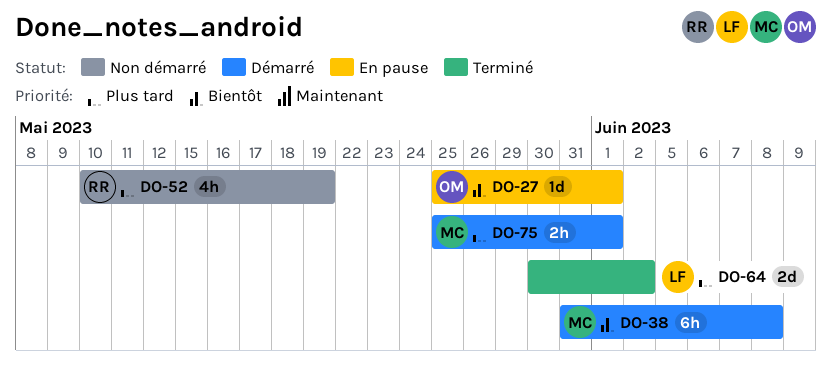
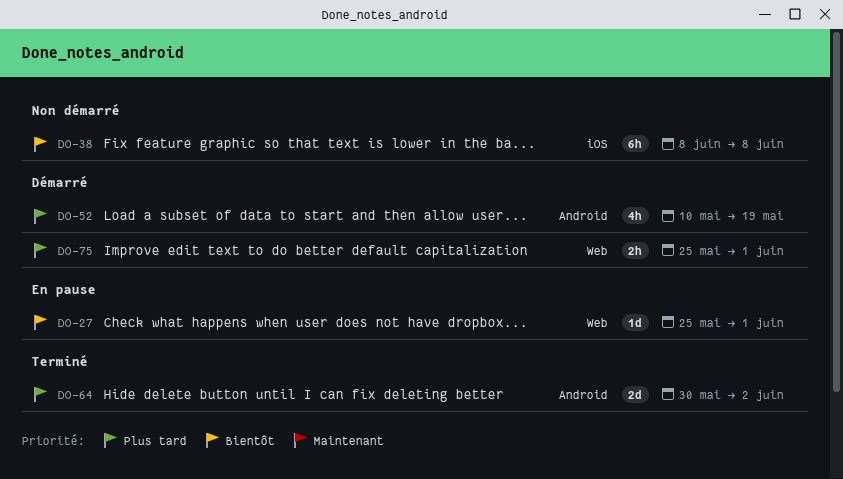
DO-38, status: Démarré -> Non démarré
DO-38, start: May 31 -> Jun 8
DO-52, status: Non démarré -> Démarré

